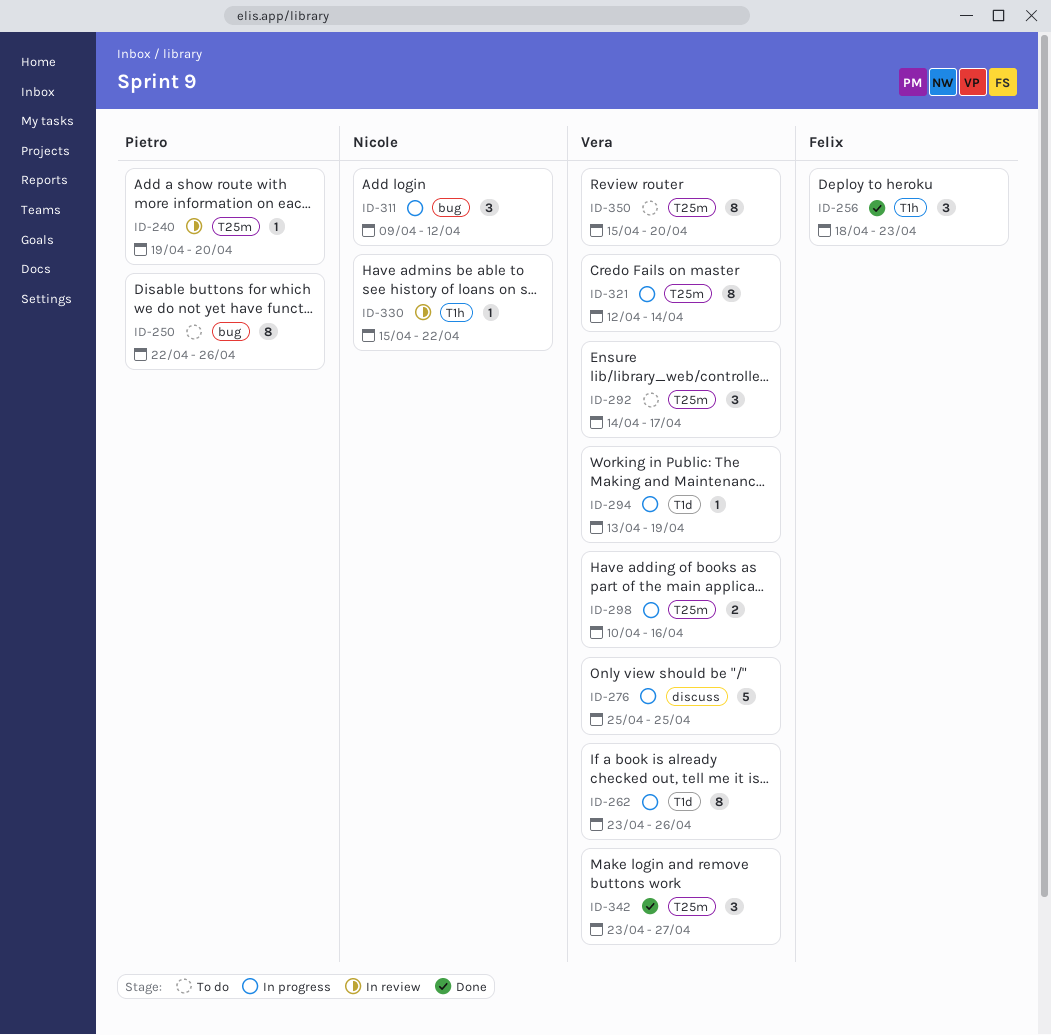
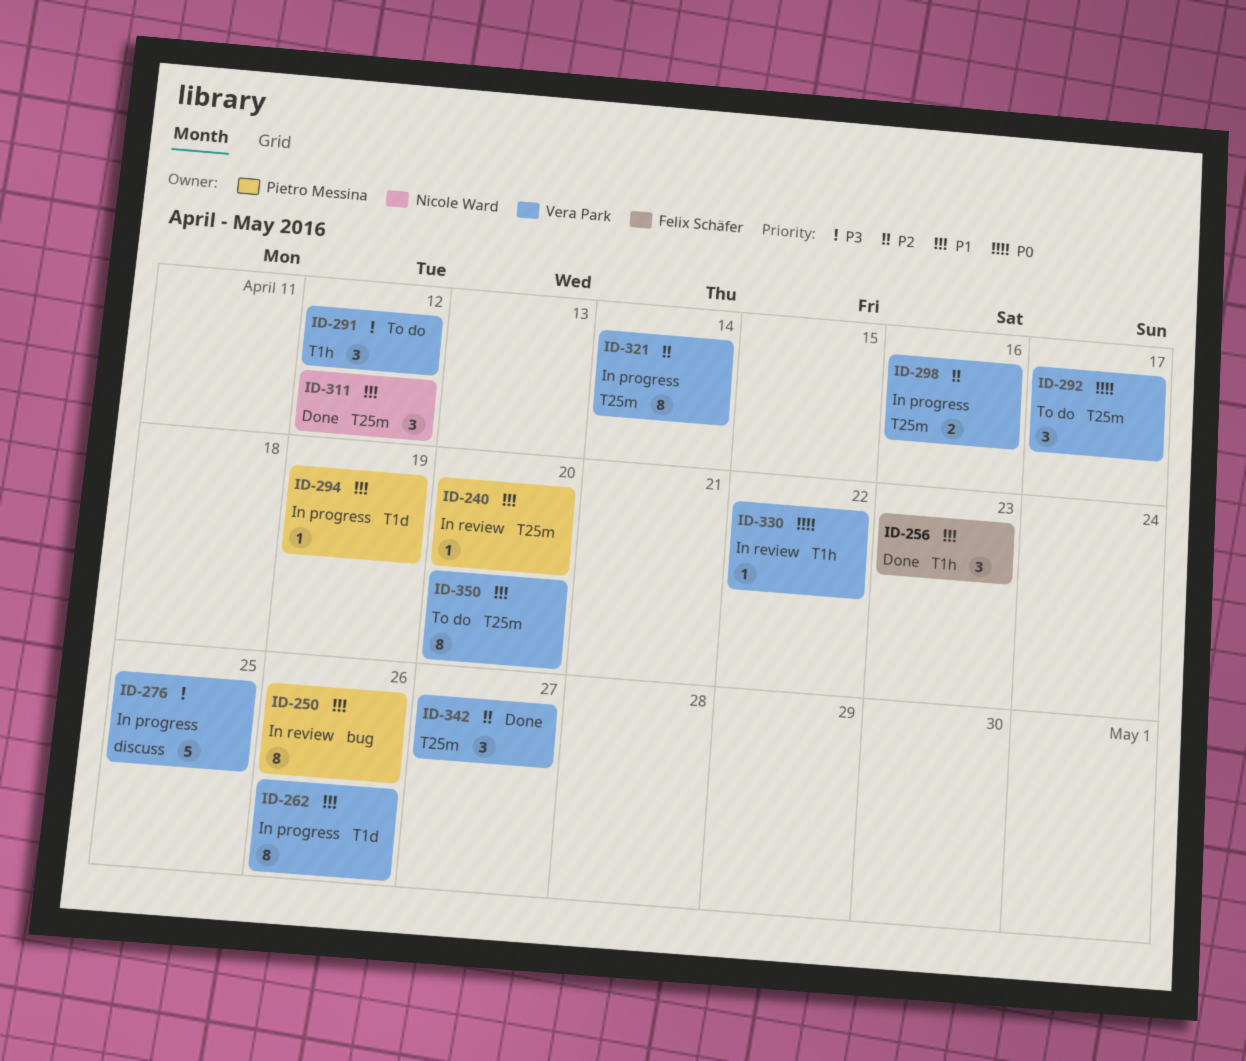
ID-250, status: To do -> In review
ID-291: none -> present
ID-294, owner: Vera Park -> Pietro Messina
ID-311, status: In progress -> Done
ID-311, label: bug -> T25m
ID-330, owner: Nicole Ward -> Vera Park

